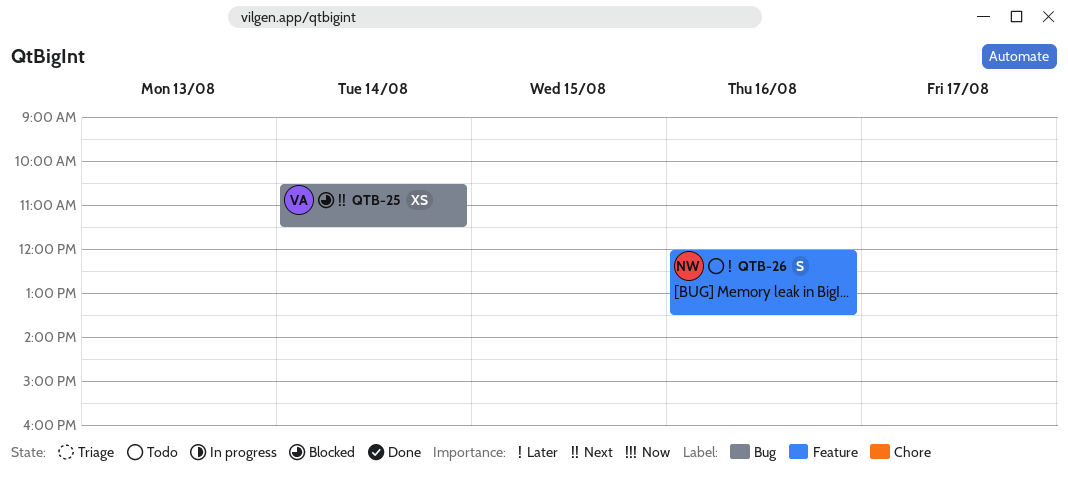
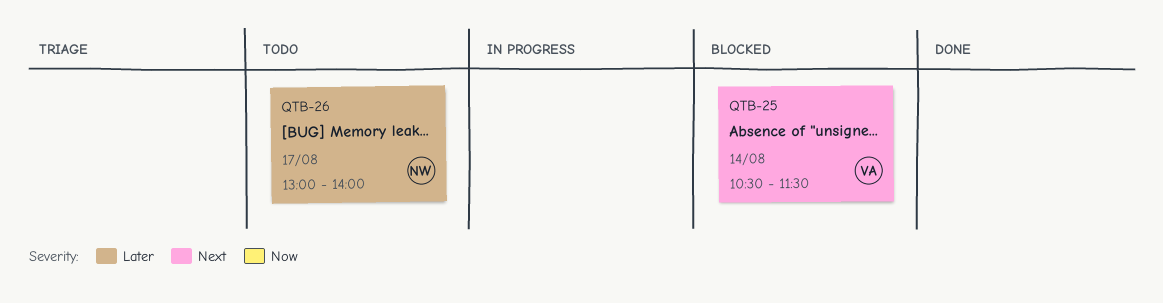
QTB-26, day: Aug 16 -> Aug 17
QTB-26, begins: 12:00 -> 13:00
QTB-26, ends: 13:30 -> 14:00

